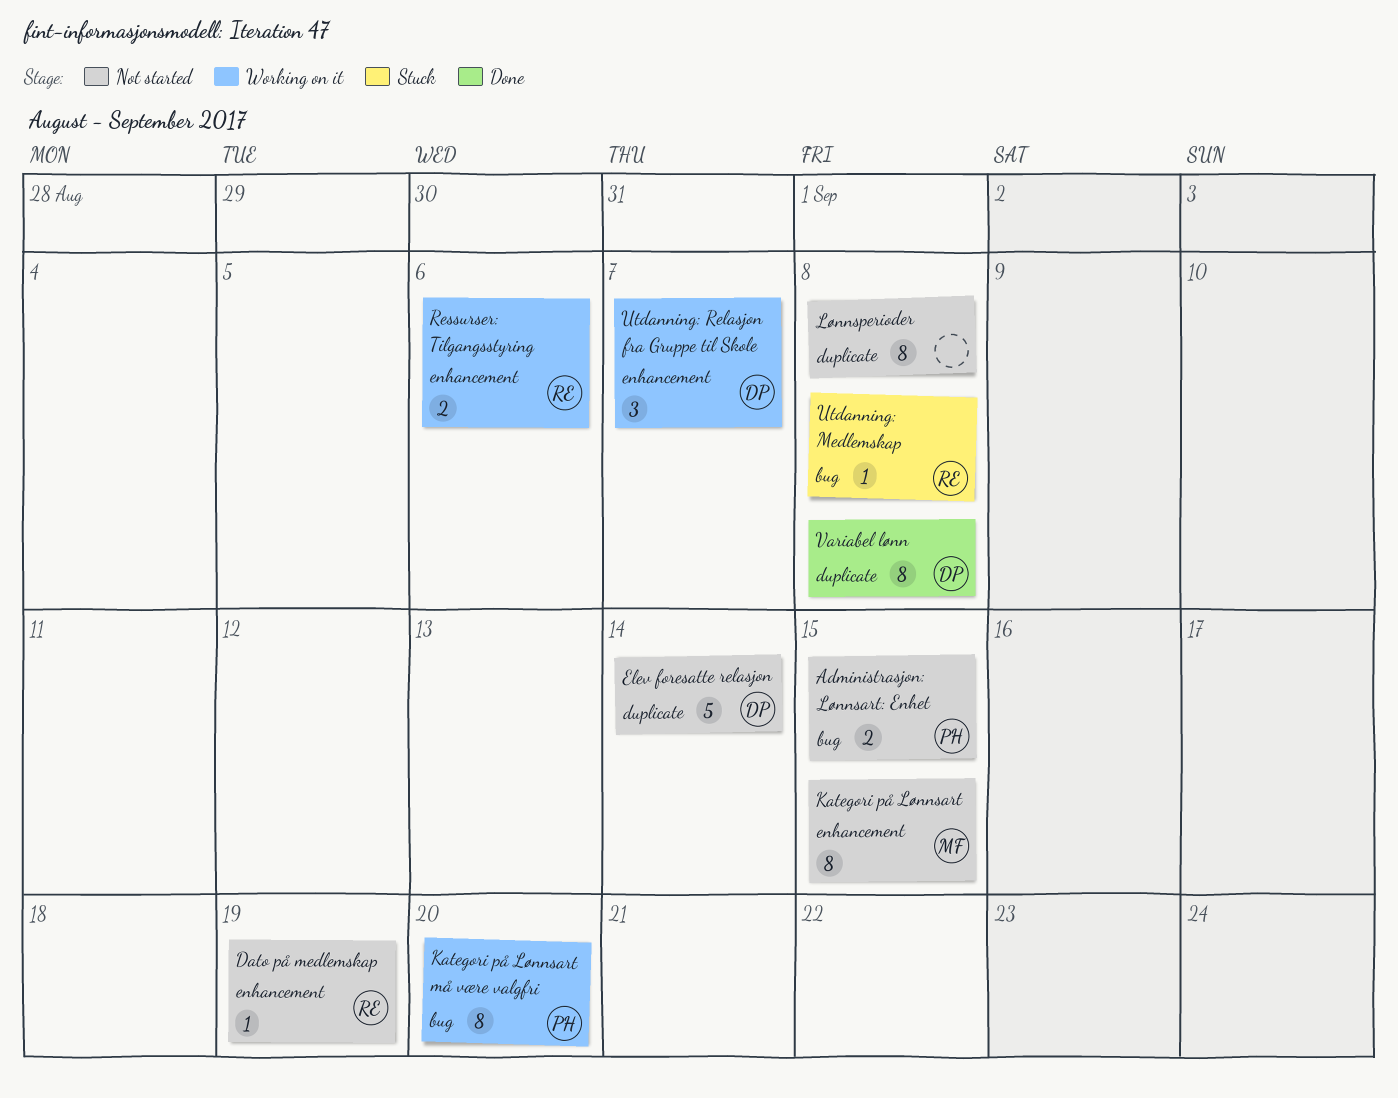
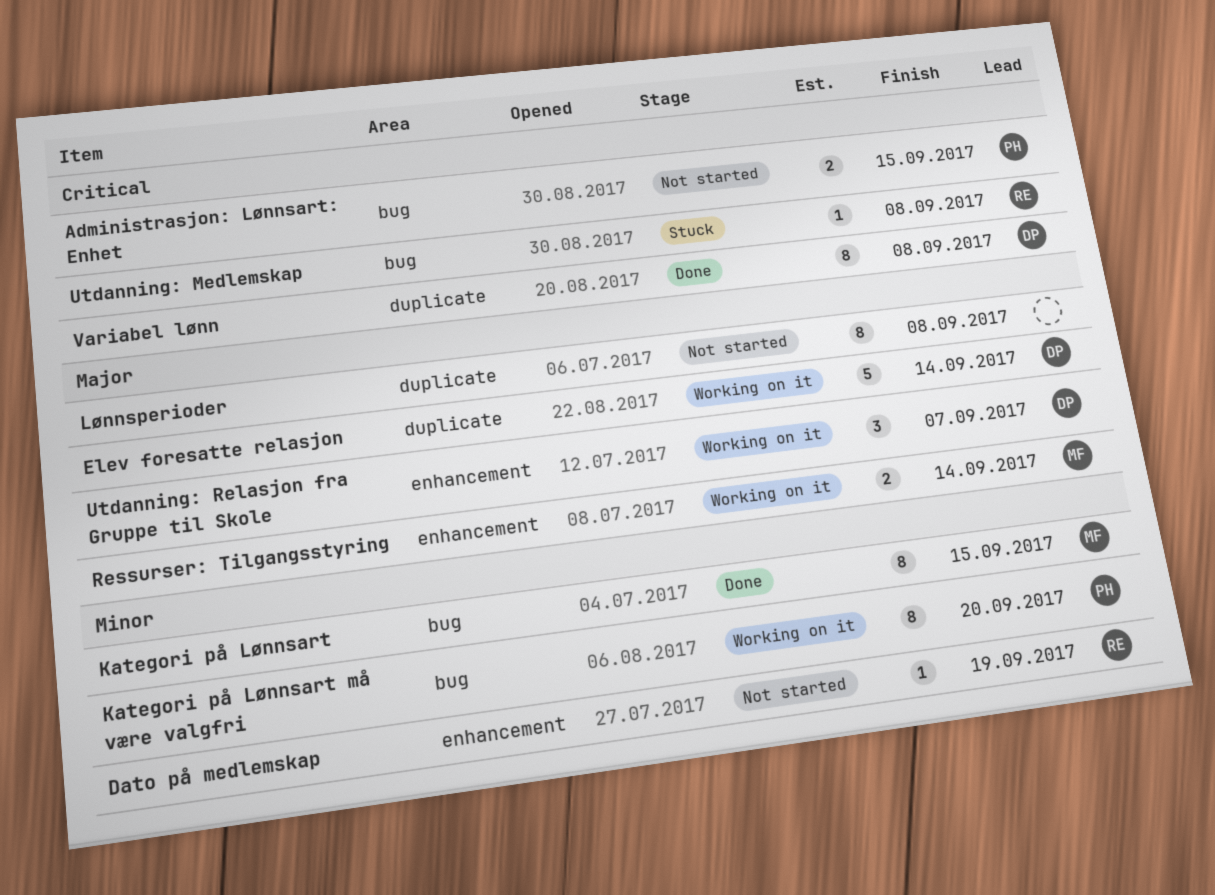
Elev foresatte relasjon, status: Not started -> Working on it
Kategori på Lønnsart, status: Not started -> Done
Kategori på Lønnsart, label: enhancement -> bug
Ressurser: Tilgangsstyring, owner: RE -> MF
Ressurser: Tilgangsstyring, due: Sep 6 -> Sep 14

